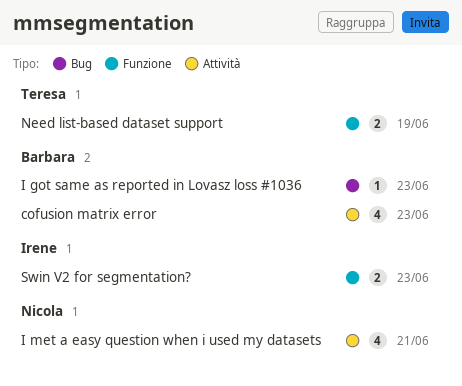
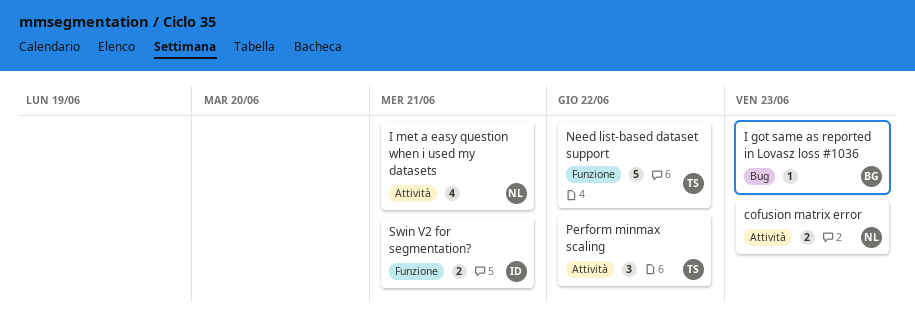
cofusion matrix error, owner: Barbara -> Nicola
cofusion matrix error, estimate: 4 -> 2
Need list-based dataset support, estimate: 2 -> 5
Need list-based dataset support, due: Jun 19 -> Jun 22
Perform minmax scaling: none -> present
Swin V2 for segmentation?, due: Jun 23 -> Jun 21

